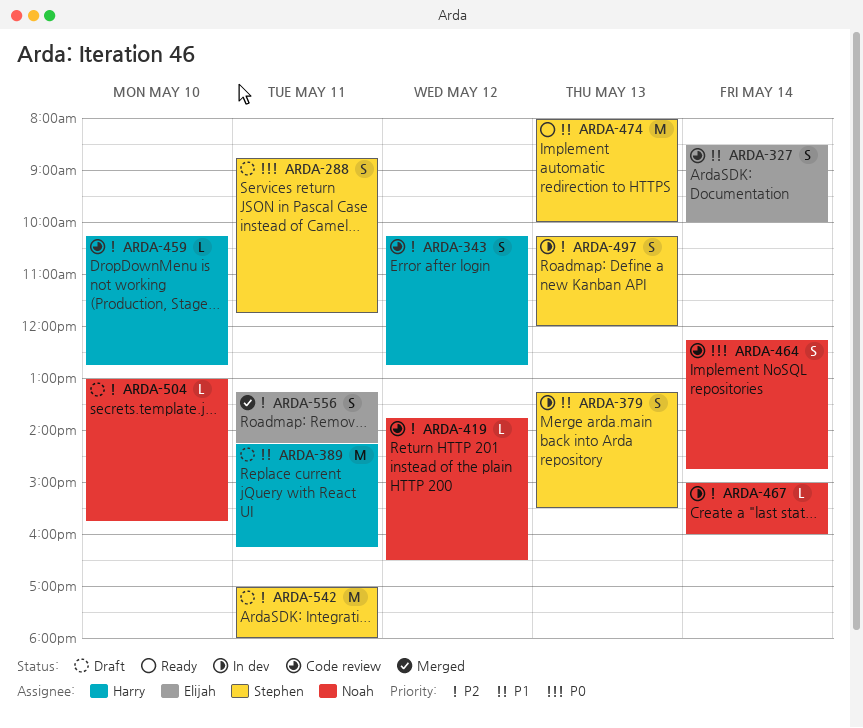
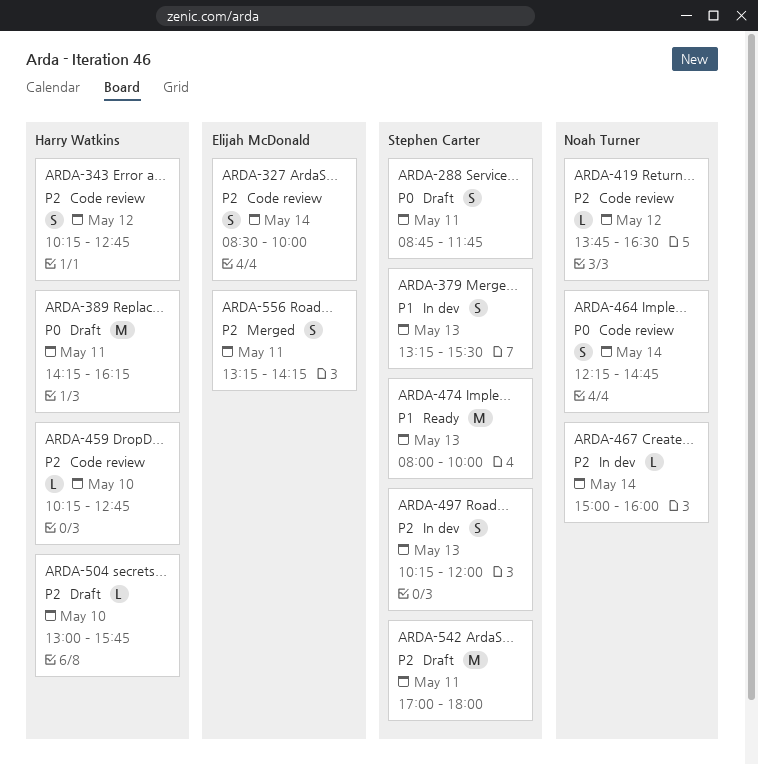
ARDA-327, priority: P1 -> P2
ARDA-389, priority: P1 -> P0
ARDA-504, owner: Noah Turner -> Harry Watkins

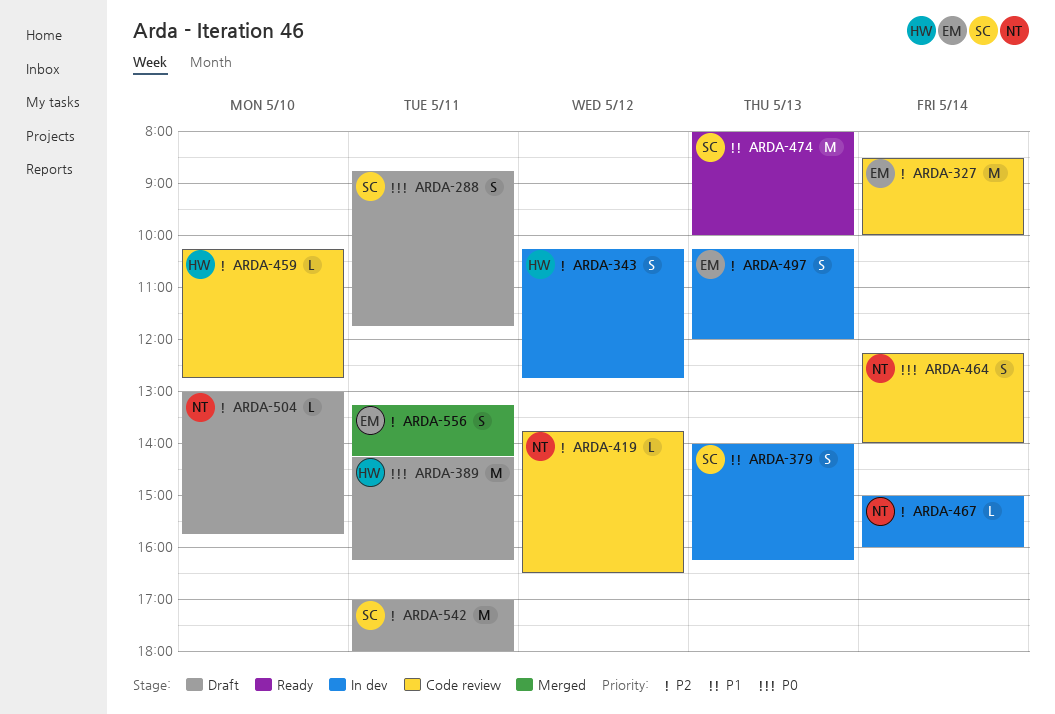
ARDA-327, estimate: S -> M
ARDA-343, status: Code review -> In dev
ARDA-379, begins: 13:15 -> 14:00
ARDA-379, ends: 15:30 -> 16:15
ARDA-464, ends: 14:45 -> 14:00
ARDA-497, owner: Stephen Carter -> Elijah McDonald
ARDA-504, owner: Harry Watkins -> Noah Turner

